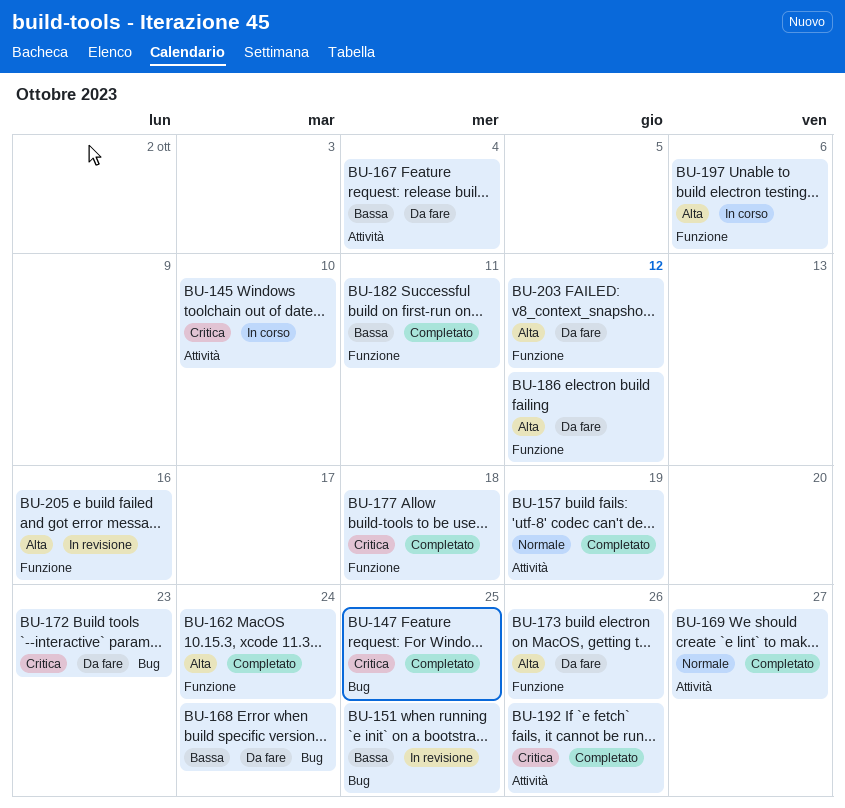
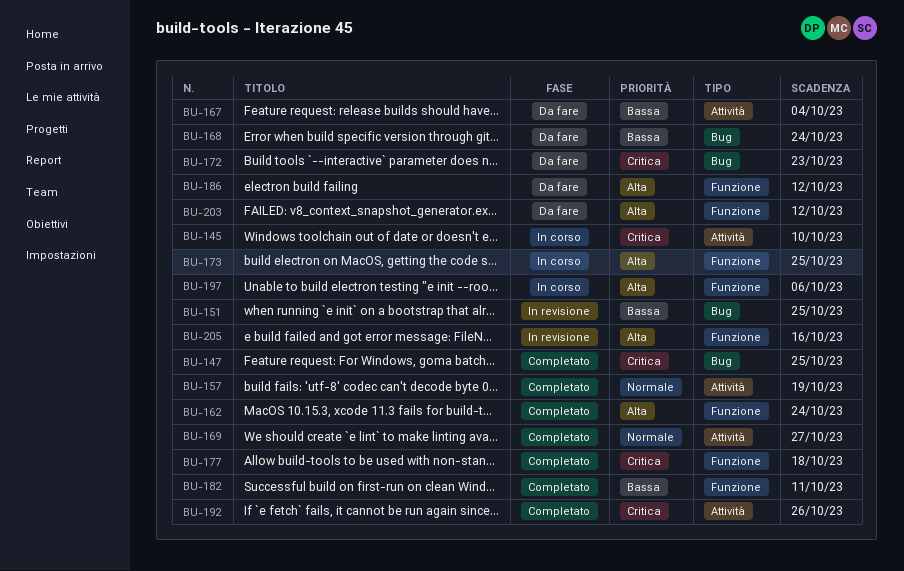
BU-173, status: Da fare -> In corso
BU-173, due: Oct 26 -> Oct 25

